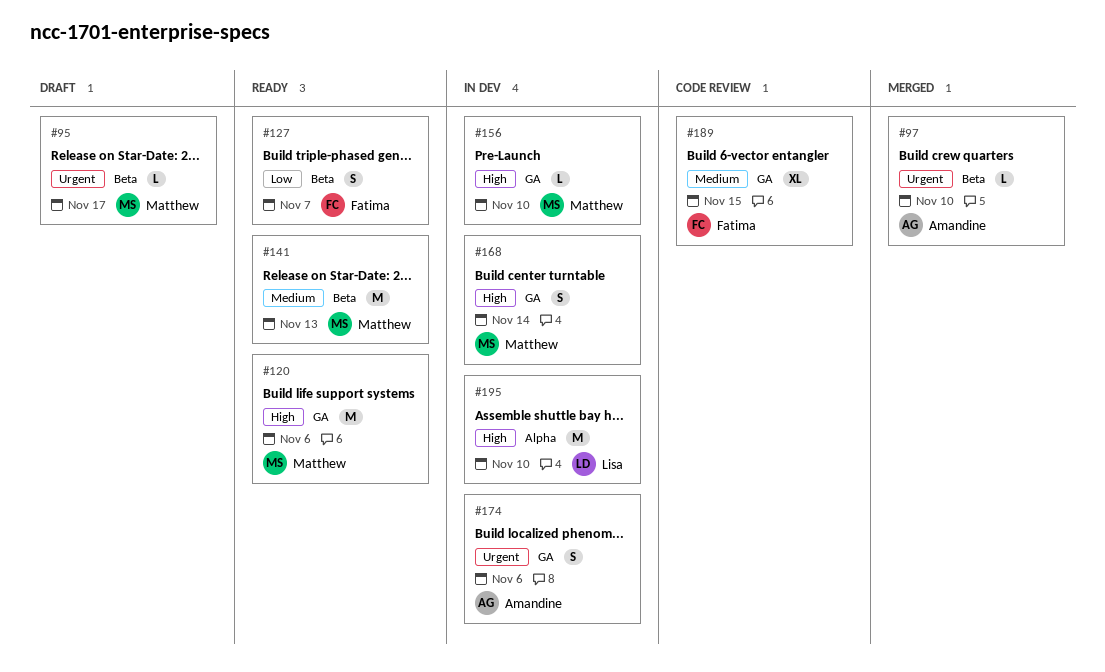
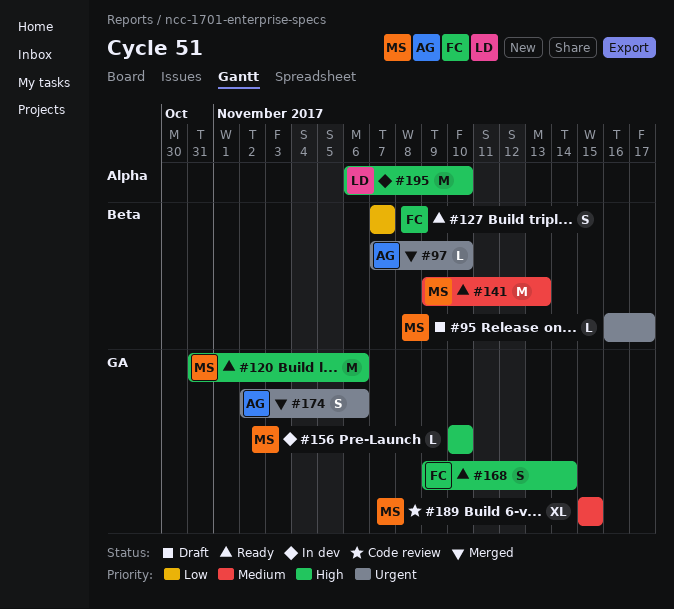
#168, status: In dev -> Ready
#168, owner: Matthew -> Fatima
#174, status: In dev -> Merged
#189, owner: Fatima -> Matthew

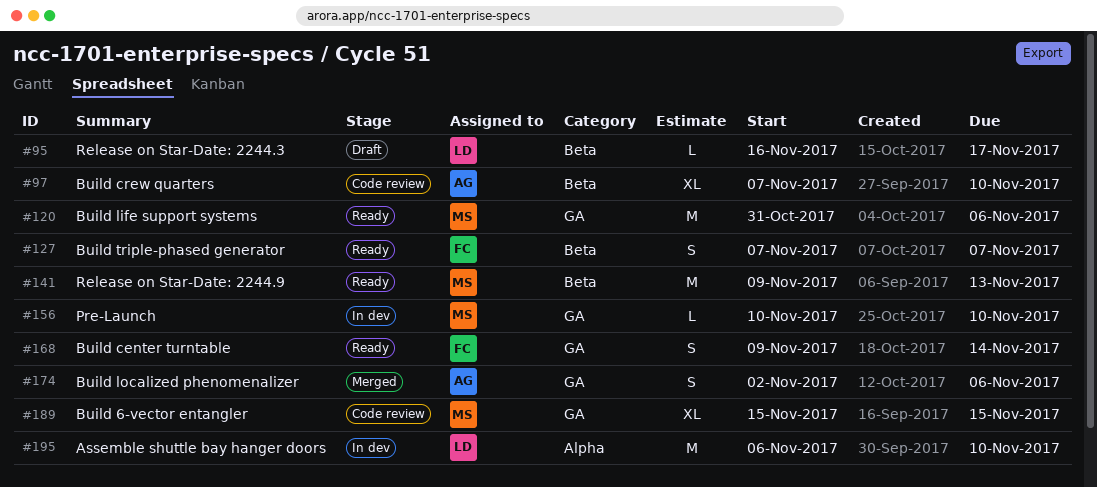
#95, owner: MS -> LD
#97, status: Merged -> Code review
#97, estimate: L -> XL

